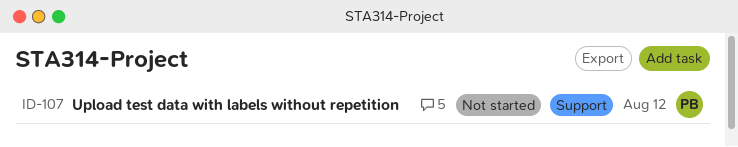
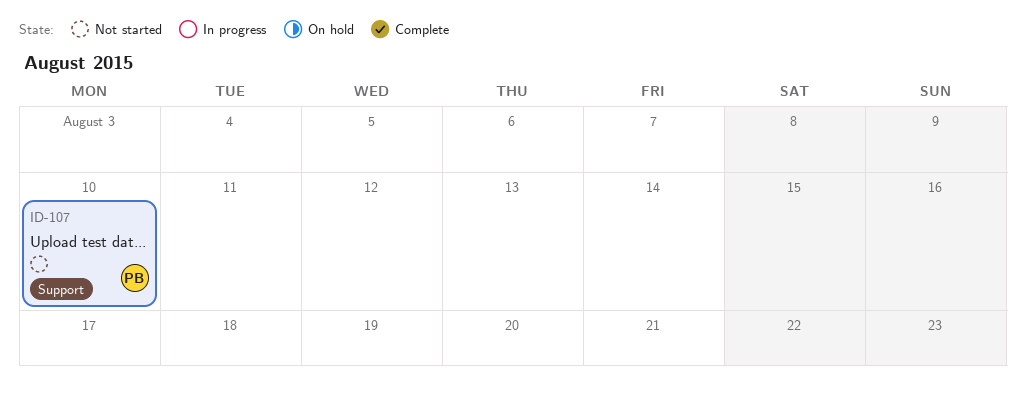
ID-107, due: Aug 12 -> Aug 10

